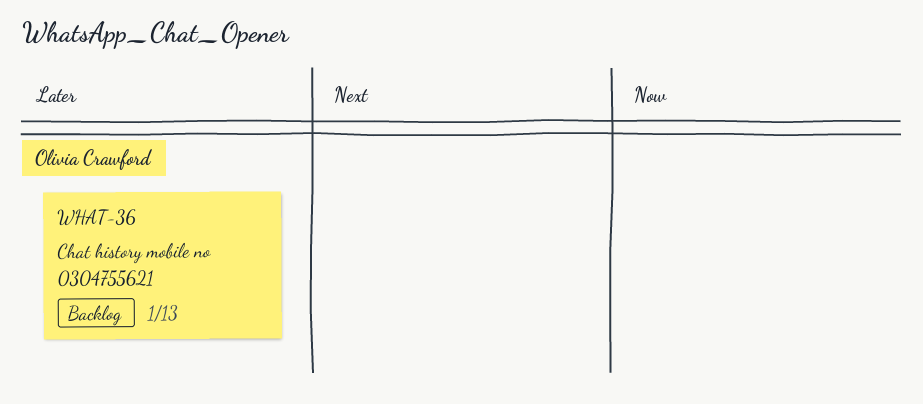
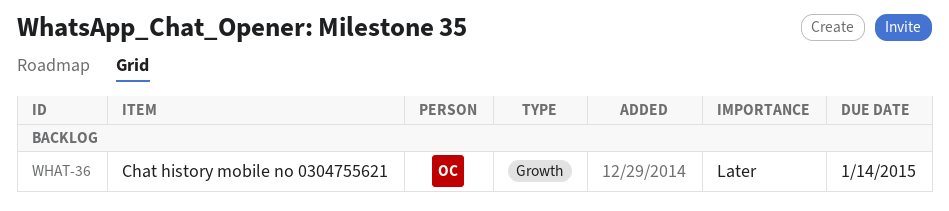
WHAT-36, due: Jan 13 -> Jan 14

